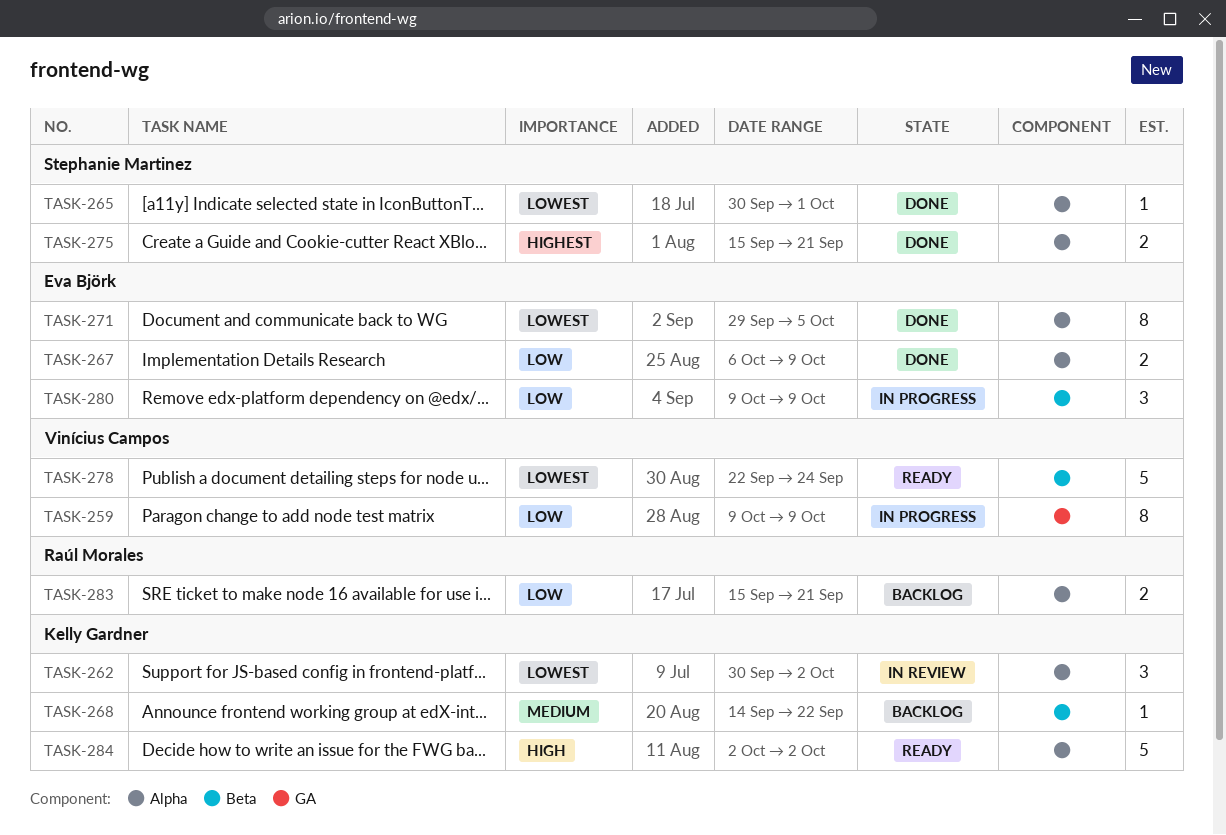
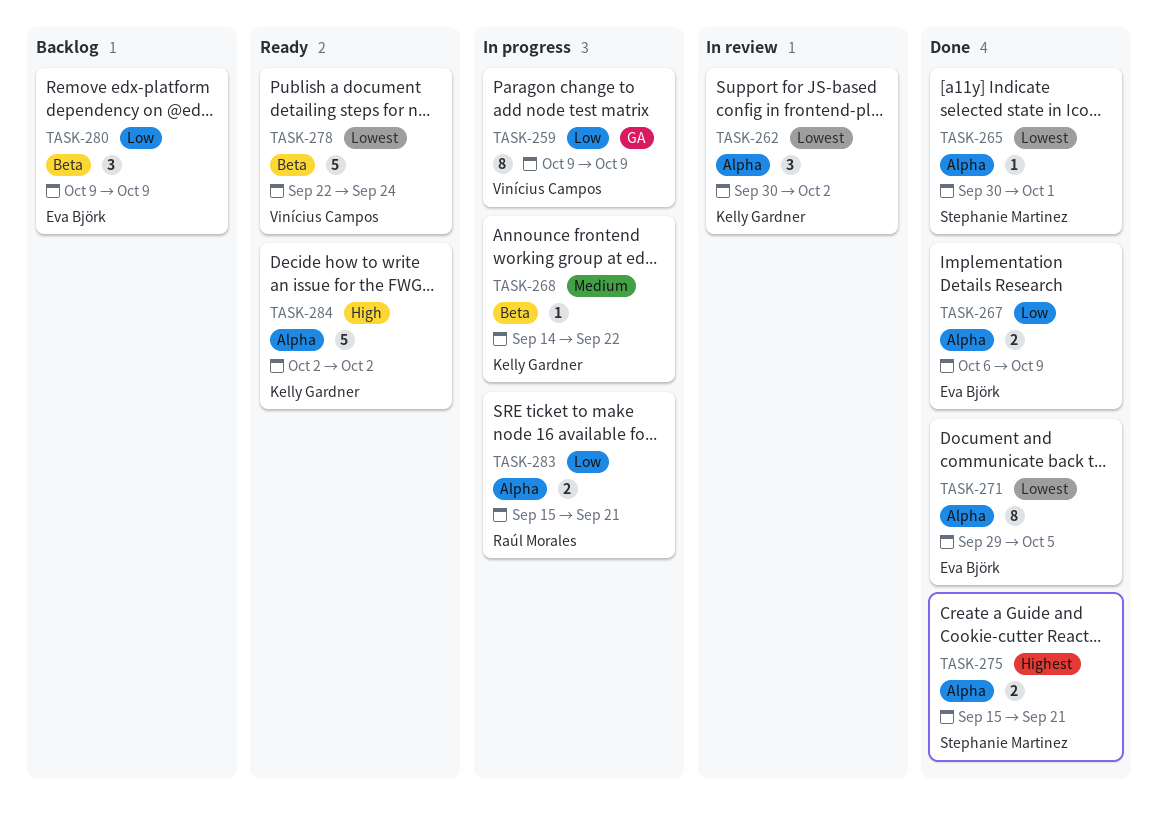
TASK-268, status: Backlog -> In progress
TASK-280, status: In progress -> Backlog
TASK-283, status: Backlog -> In progress

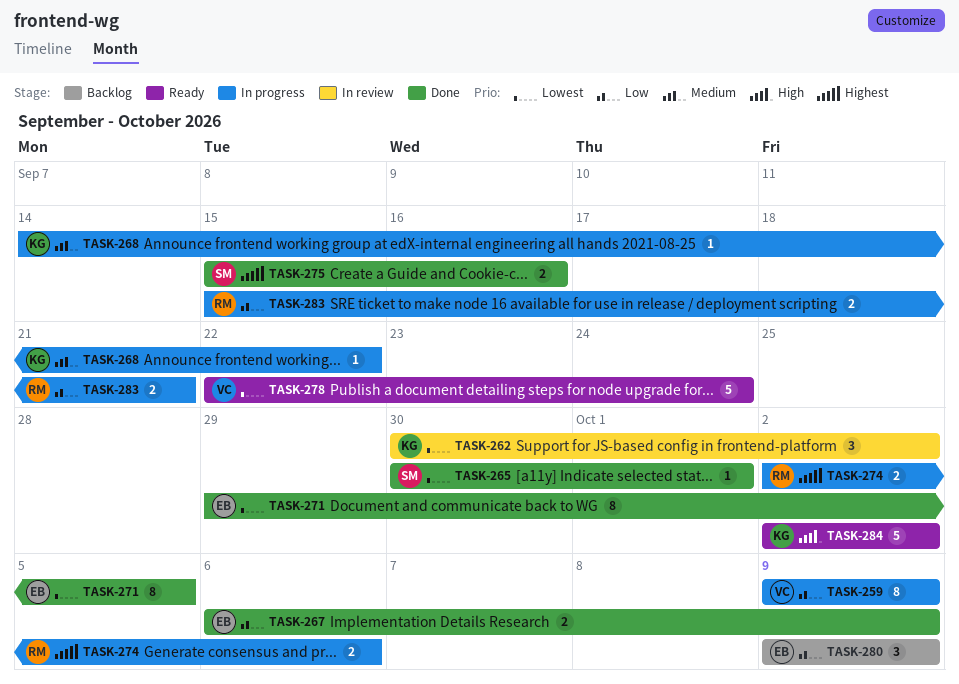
TASK-274: none -> present
TASK-275, due: Sep 21 -> Sep 16

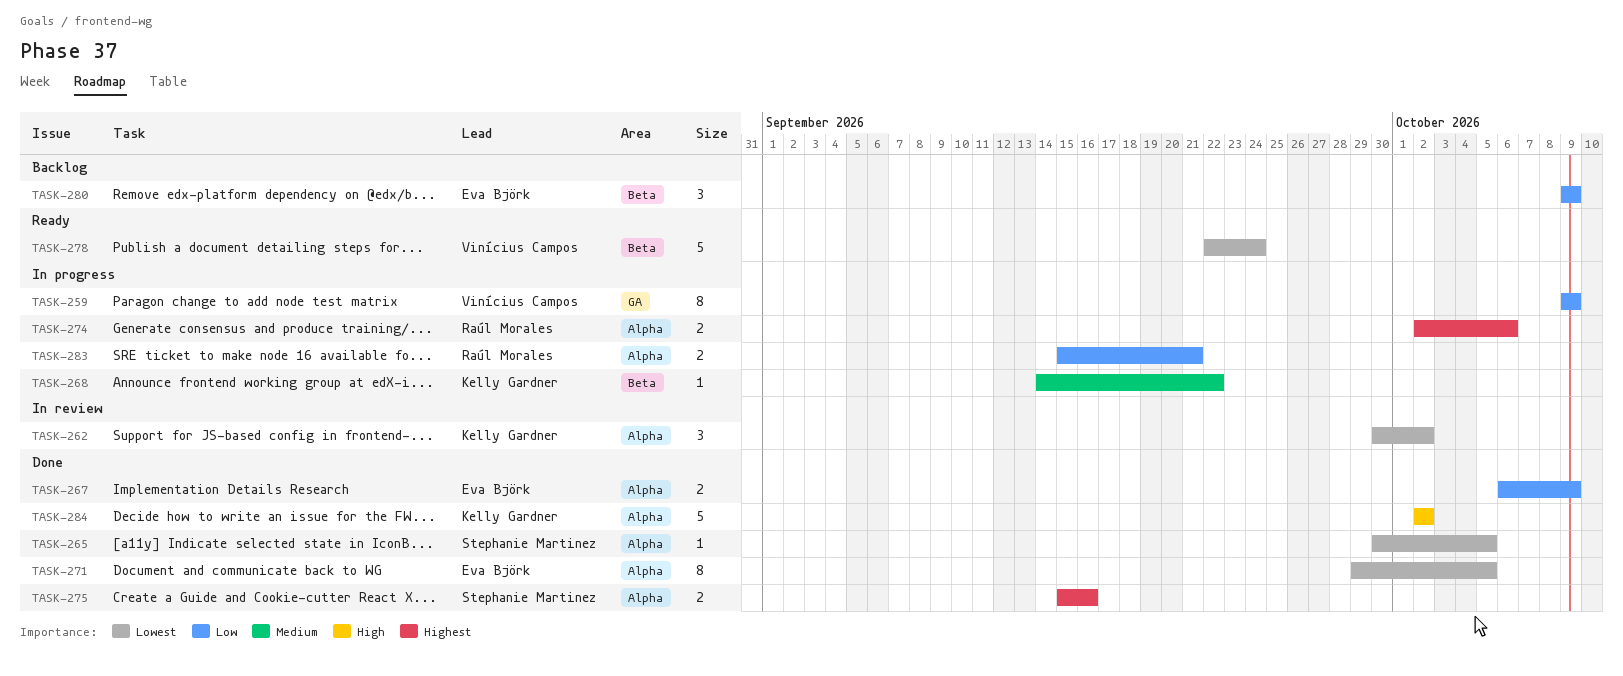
TASK-265, due: Oct 1 -> Oct 5
TASK-284, status: Ready -> Done

